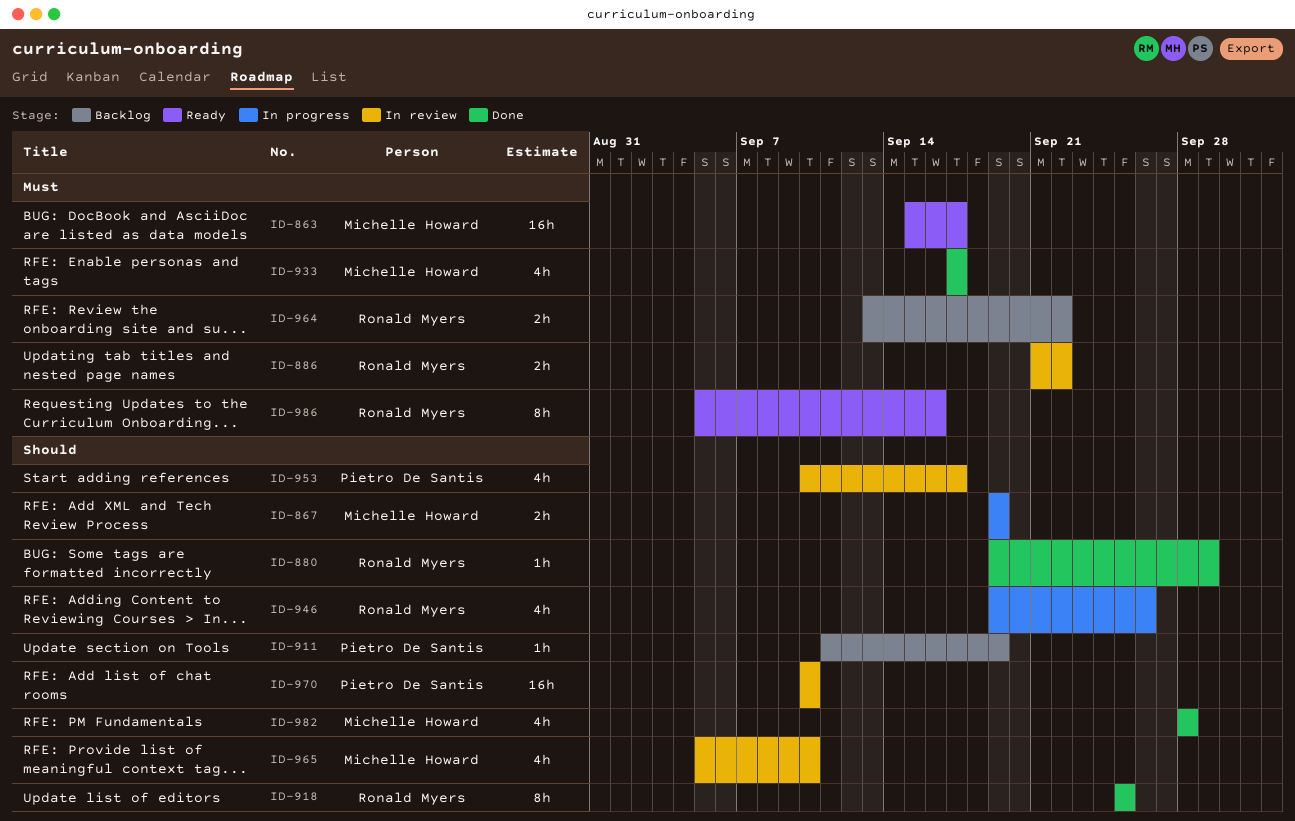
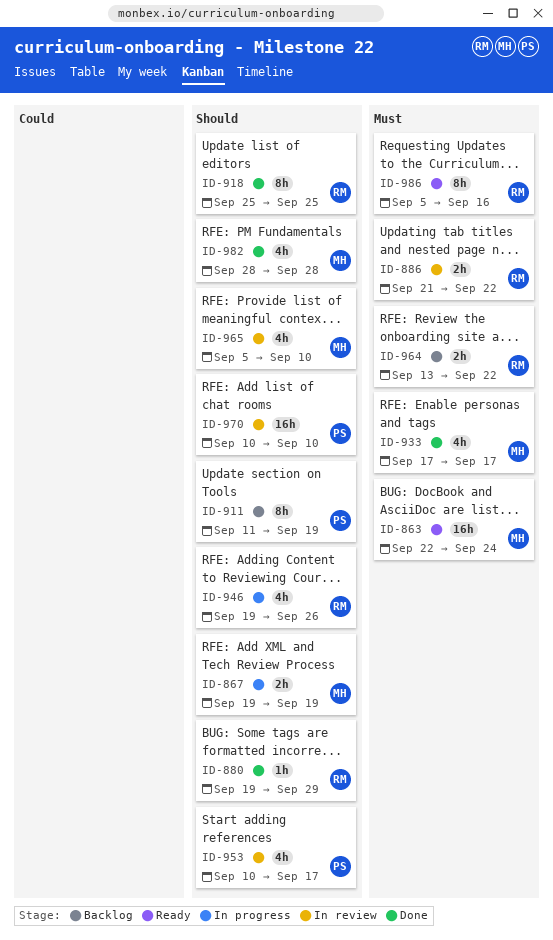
ID-863, start: Sep 15 -> Sep 22
ID-863, due: Sep 17 -> Sep 24
ID-911, estimate: 1h -> 8h

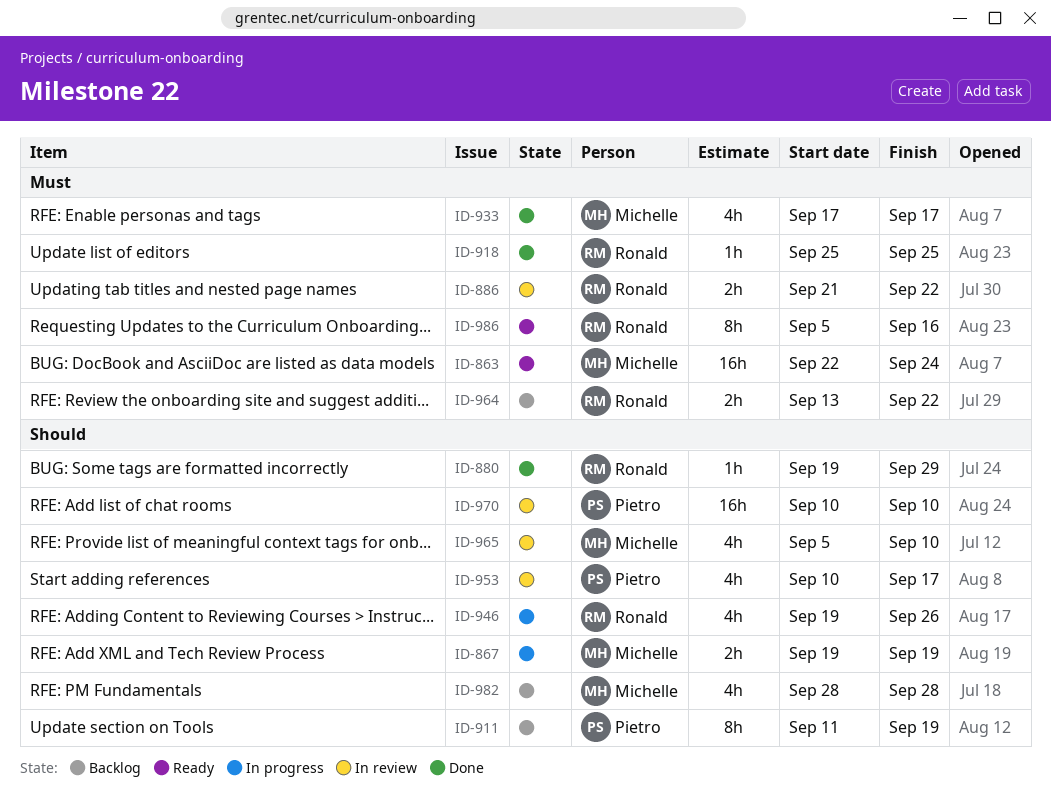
ID-918, priority: Should -> Must
ID-918, estimate: 8h -> 1h
ID-982, status: Done -> Backlog

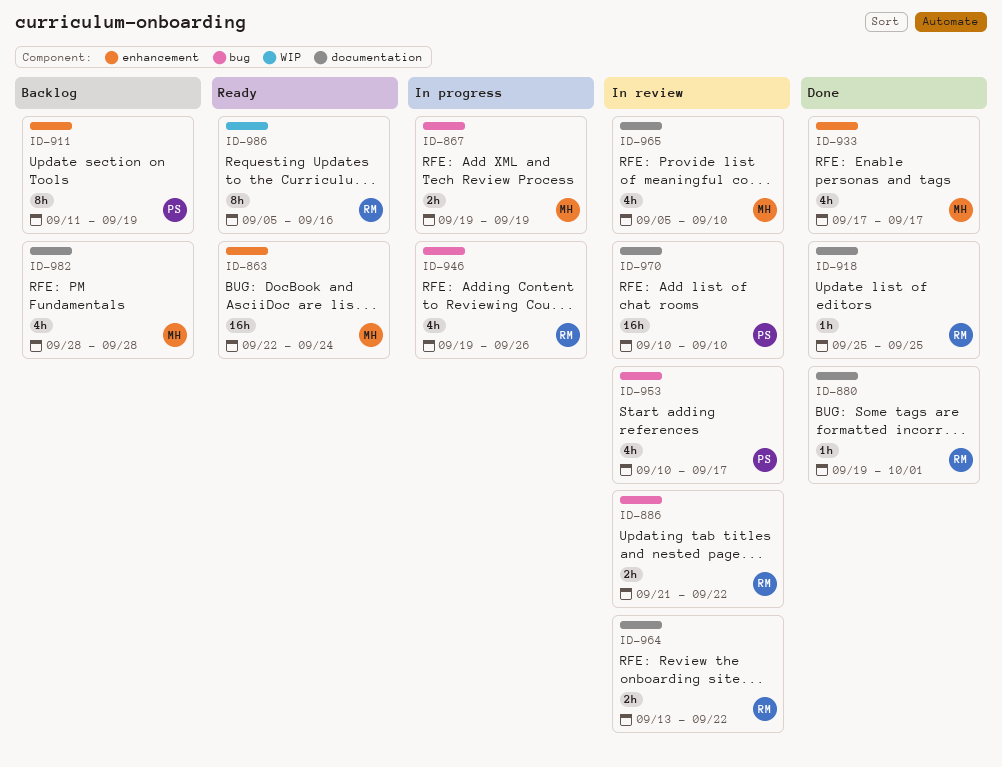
ID-880, due: Sep 29 -> Oct 1
ID-964, status: Backlog -> In review

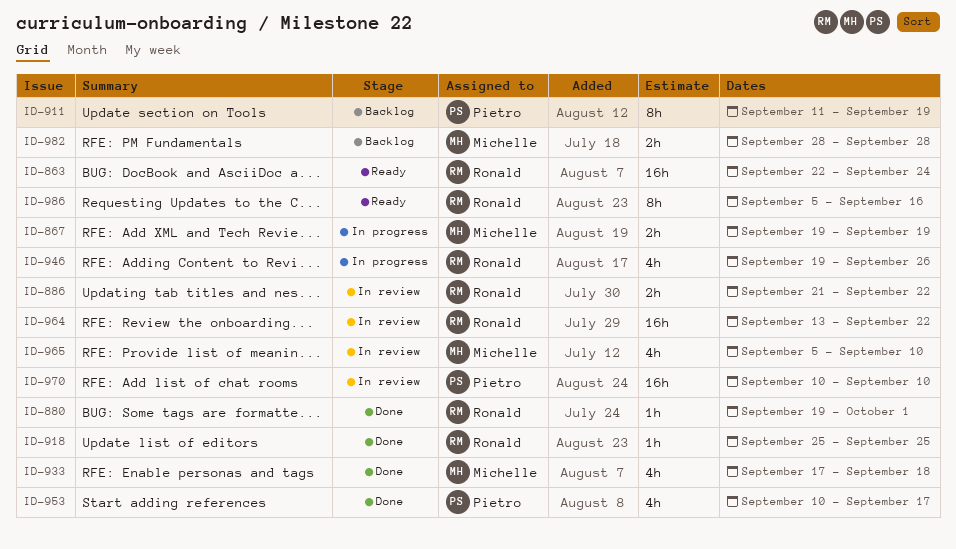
ID-863, owner: Michelle -> Ronald
ID-933, due: Sep 17 -> Sep 18
ID-953, status: In review -> Done
ID-964, estimate: 2h -> 16h
ID-982, estimate: 4h -> 2h

